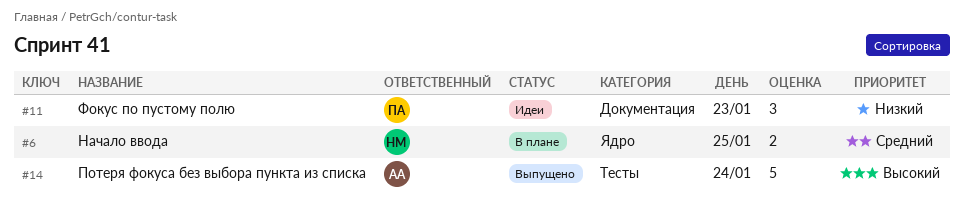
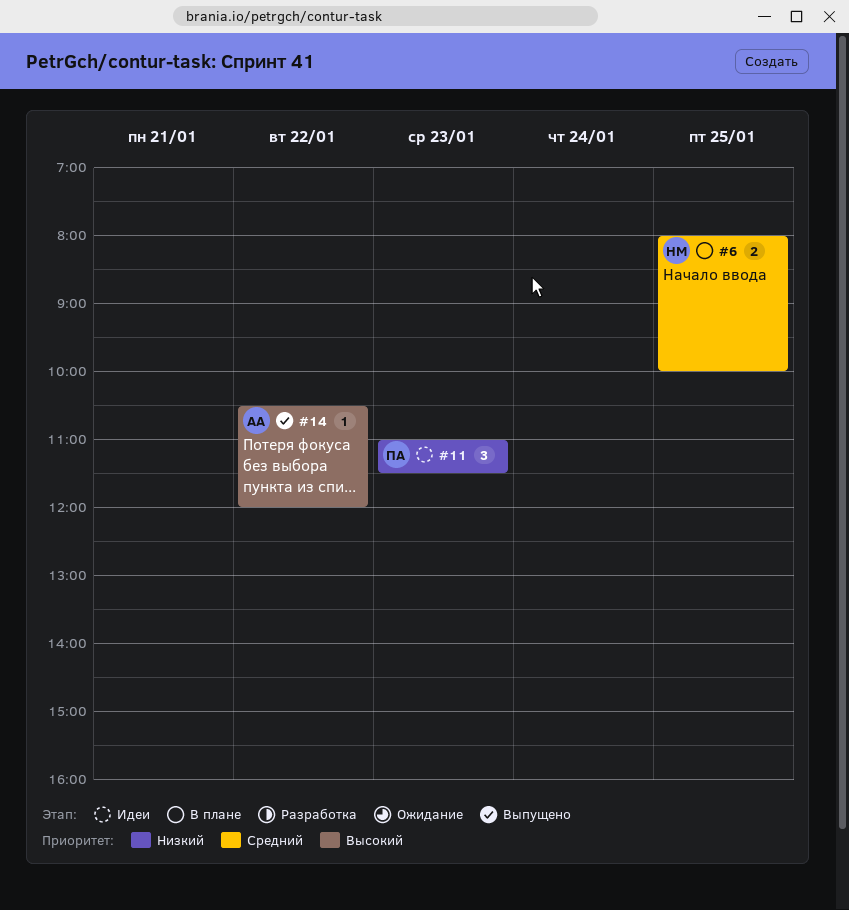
#14, estimate: 5 -> 1
#14, day: Jan 24 -> Jan 22

